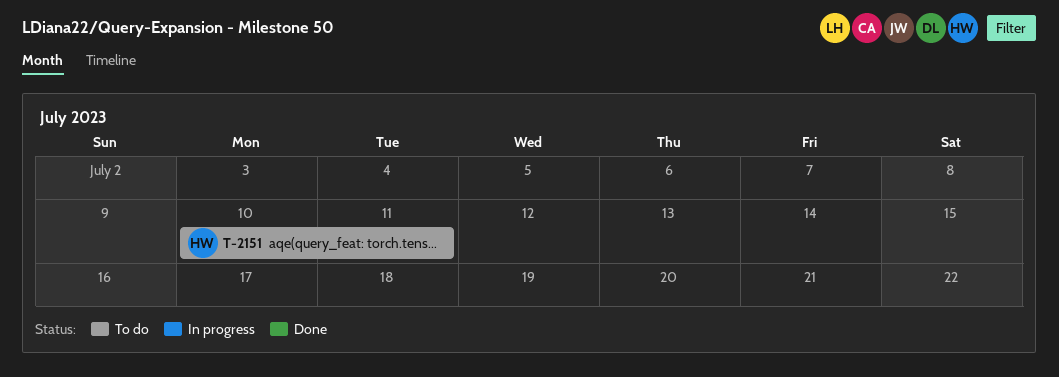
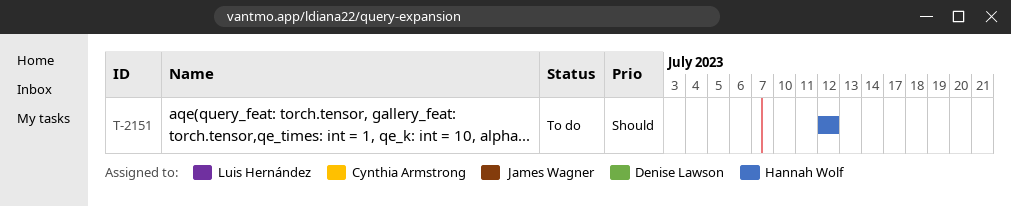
T-2151, start: Jul 10 -> Jul 12
T-2151, due: Jul 11 -> Jul 12

